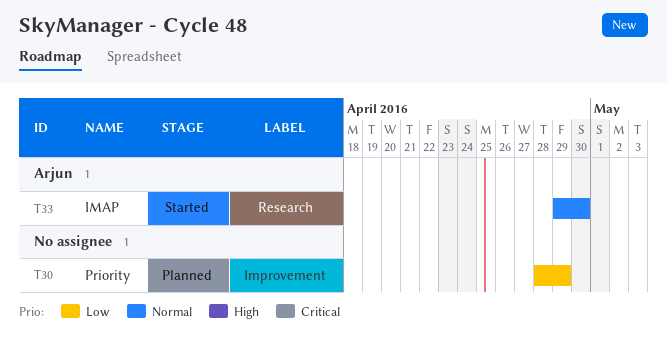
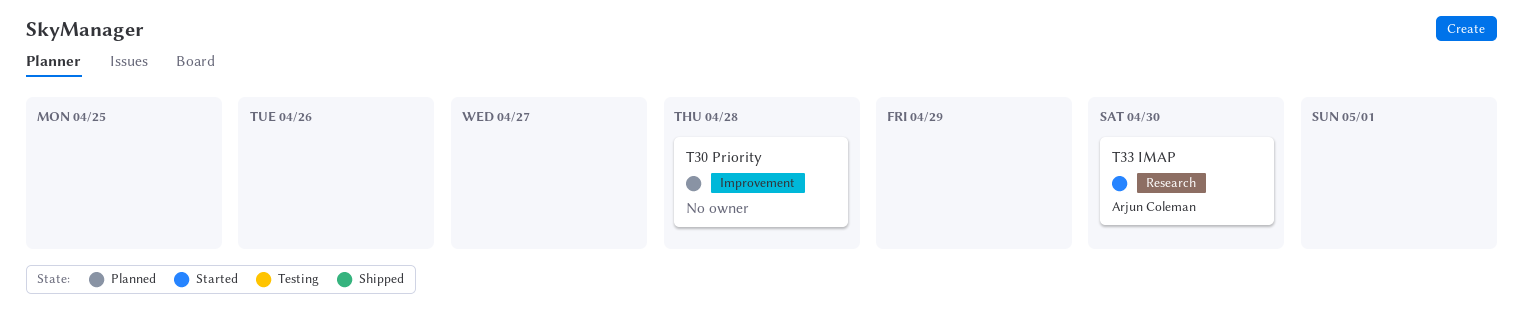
T30, due: Apr 29 -> Apr 28

